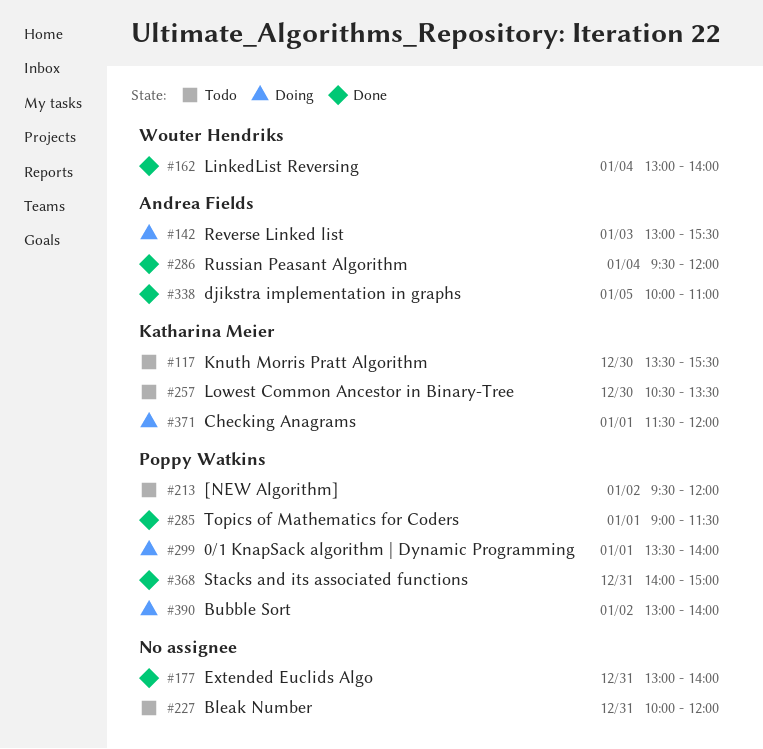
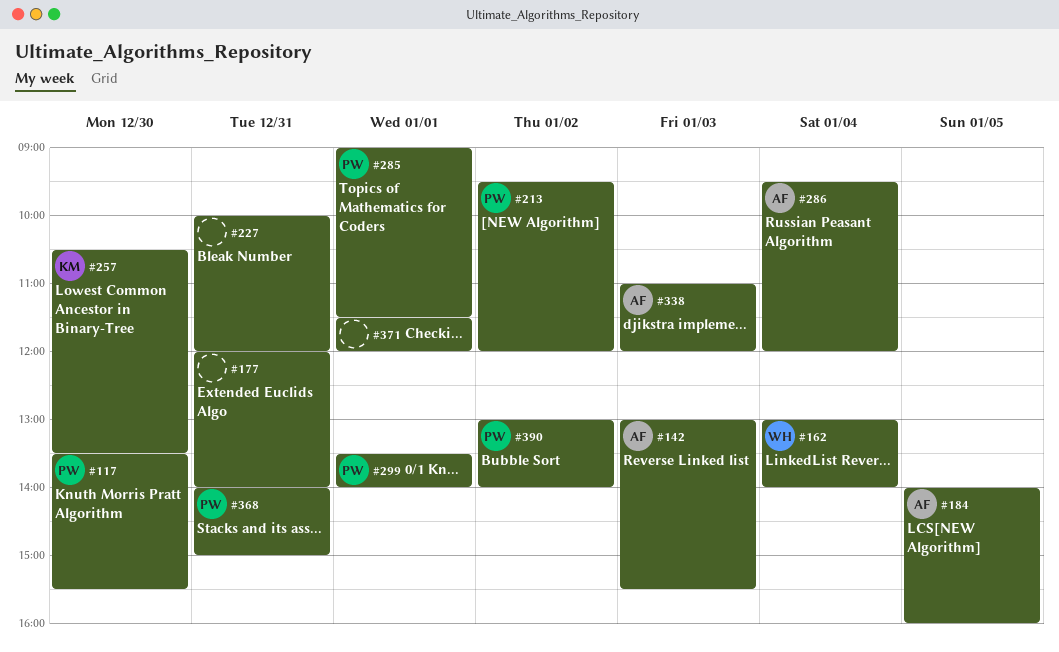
#117, owner: Katharina Meier -> Poppy Watkins
#177, begins: 13:00 -> 12:00
#184: none -> present
#338, day: Jan 5 -> Jan 3
#338, begins: 10:00 -> 11:00
#338, ends: 11:00 -> 12:00
#371, owner: Katharina Meier -> none

